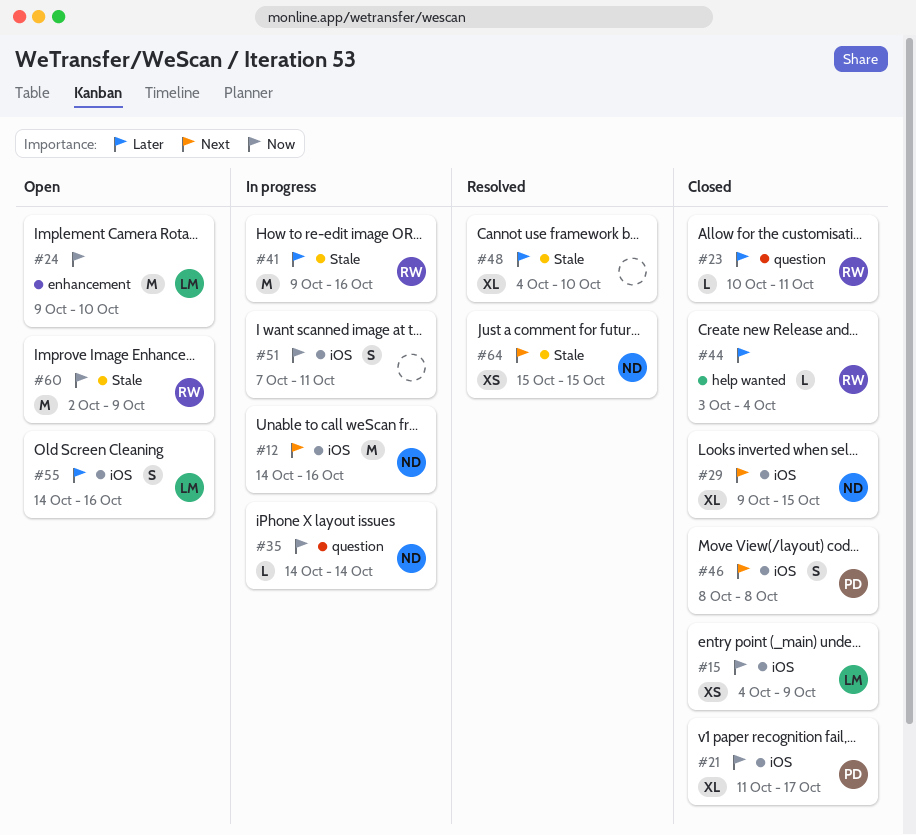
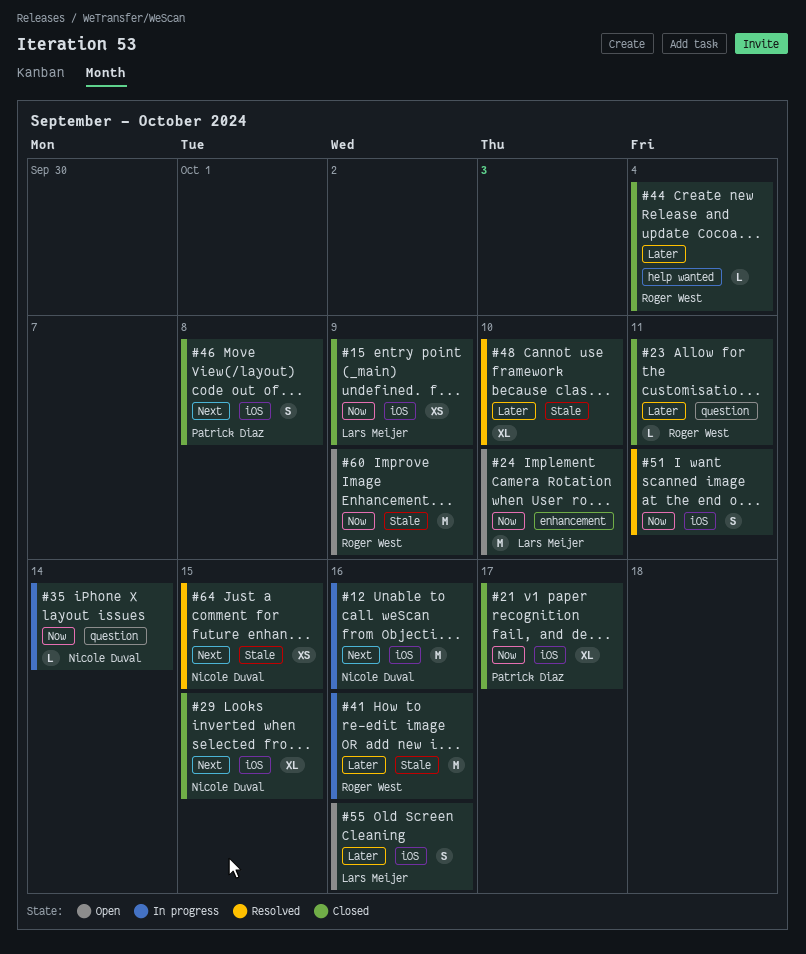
#51, status: In progress -> Resolved

